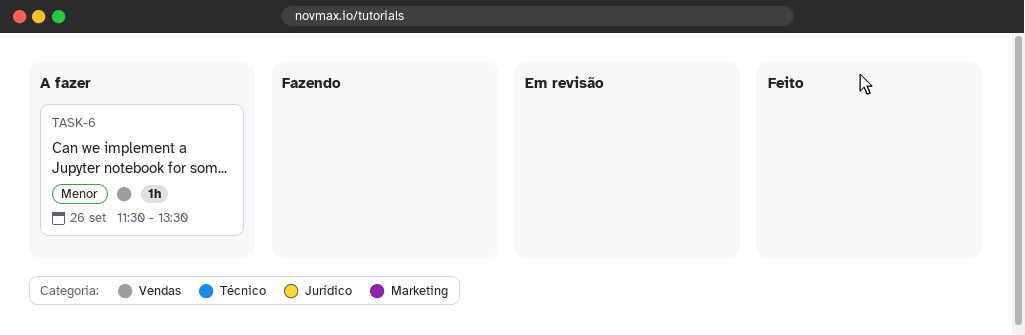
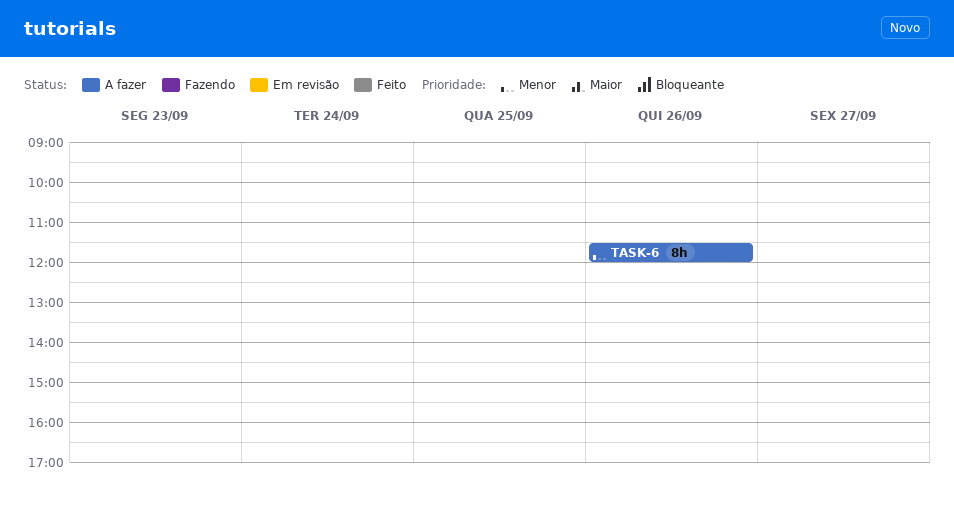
TASK-6, estimate: 1h -> 8h
TASK-6, ends: 13:30 -> 12:00

